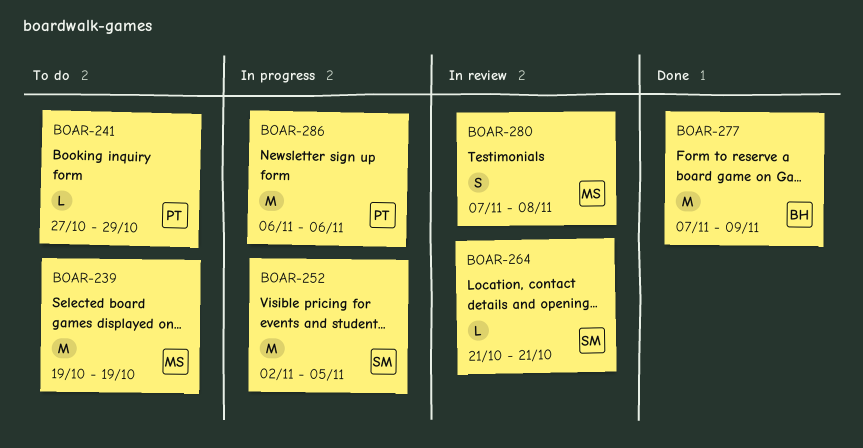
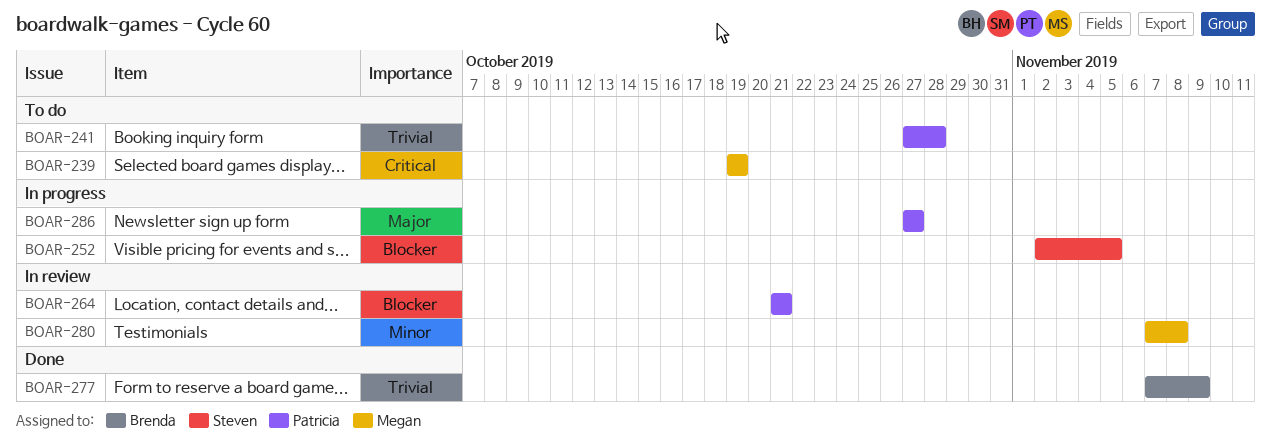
BOAR-241, due: Oct 29 -> Oct 28
BOAR-264, owner: Steven -> Patricia
BOAR-286, start: Nov 6 -> Oct 27
BOAR-286, due: Nov 6 -> Oct 27

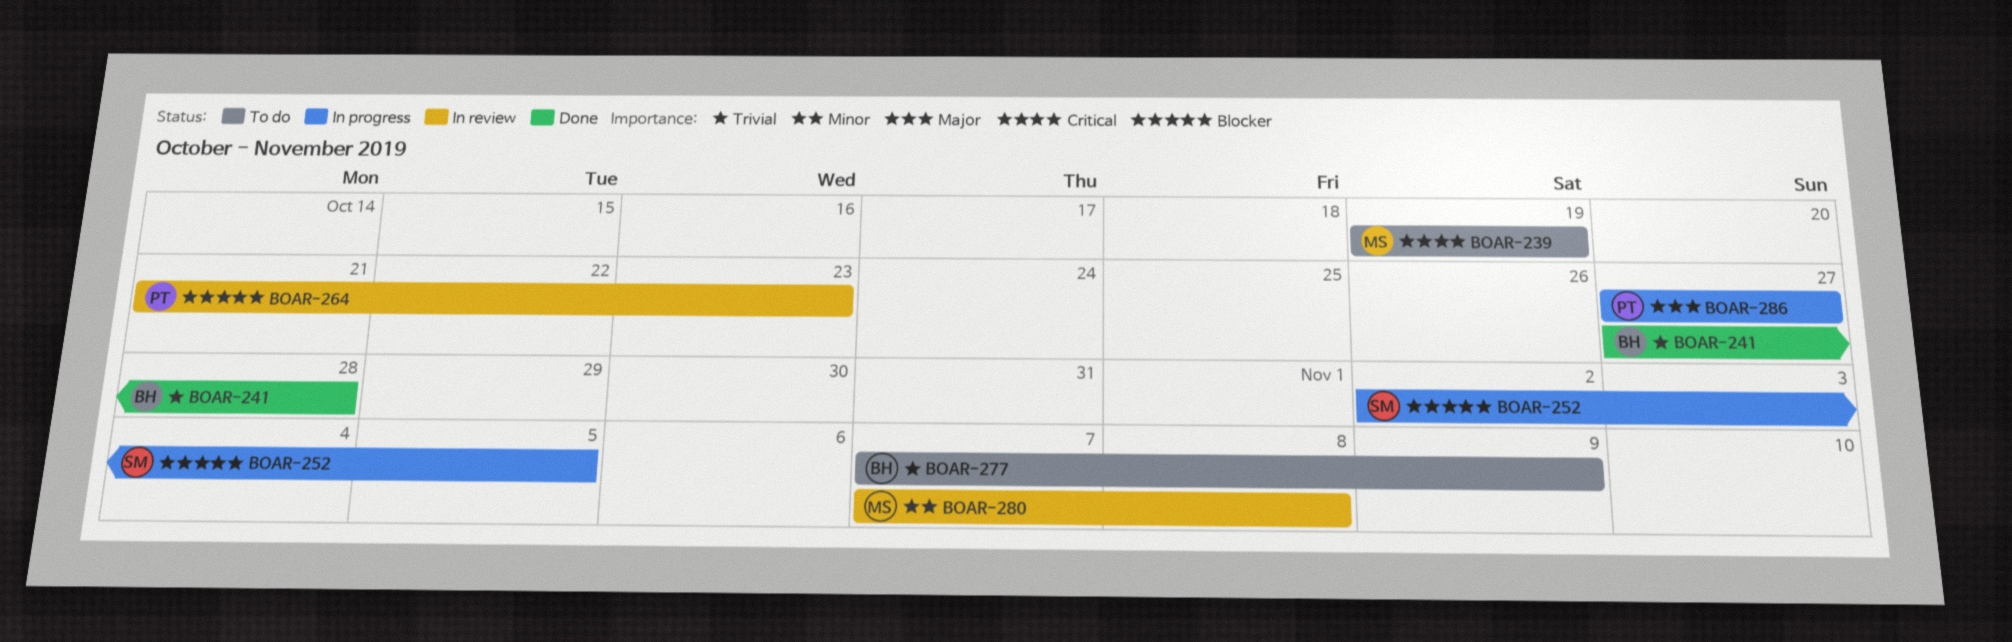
BOAR-241, status: To do -> Done
BOAR-241, owner: Patricia -> Brenda
BOAR-264, due: Oct 21 -> Oct 23
BOAR-277, status: Done -> To do

